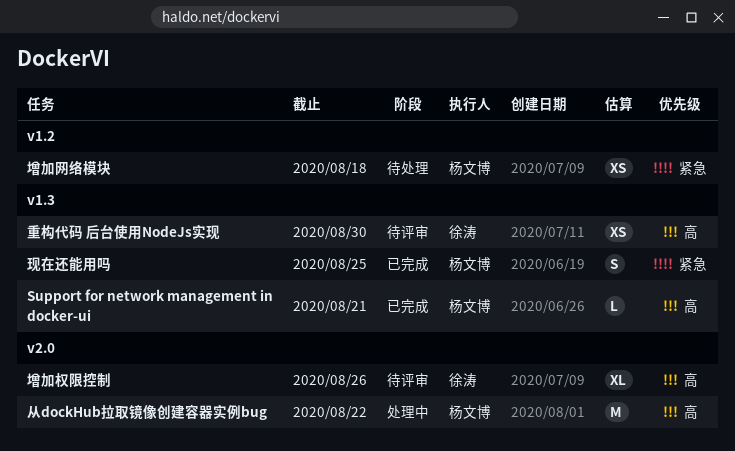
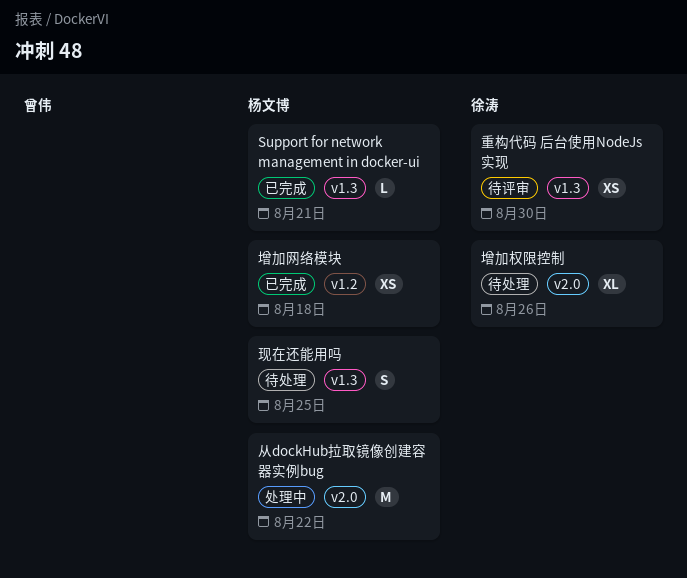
增加权限控制, status: 待评审 -> 待处理
增加网络模块, status: 待处理 -> 已完成
现在还能用吗, status: 已完成 -> 待处理

